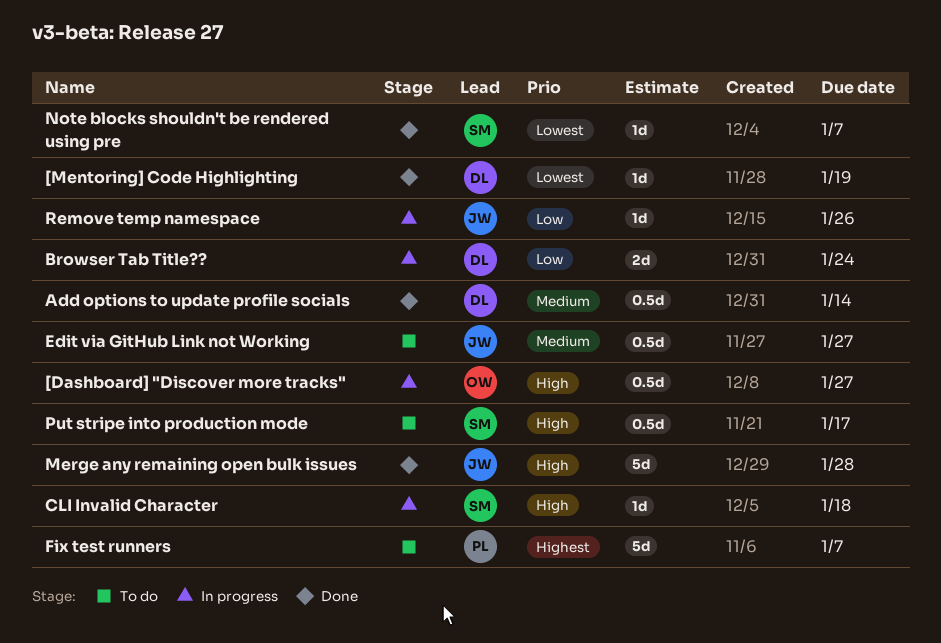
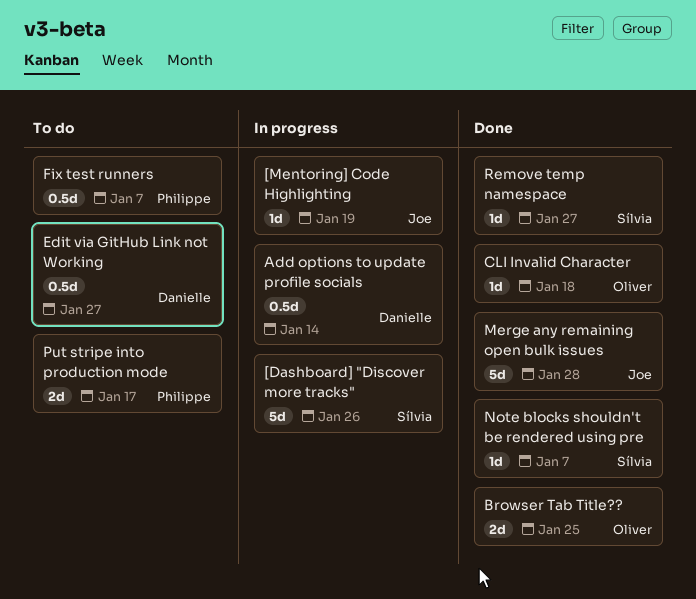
[Dashboard] "Discover more tracks", owner: Oliver -> Sílvia
[Dashboard] "Discover more tracks", estimate: 0.5d -> 5d
[Dashboard] "Discover more tracks", due: Jan 27 -> Jan 26
[Mentoring] Code Highlighting, status: Done -> In progress
[Mentoring] Code Highlighting, owner: Danielle -> Joe
Add options to update profile socials, status: Done -> In progress
Browser Tab Title??, status: In progress -> Done
Browser Tab Title??, owner: Danielle -> Oliver
Browser Tab Title??, due: Jan 24 -> Jan 25
CLI Invalid Character, status: In progress -> Done
CLI Invalid Character, owner: Sílvia -> Oliver
Edit via GitHub Link not Working, owner: Joe -> Danielle
Fix test runners, estimate: 5d -> 0.5d
Put stripe into production mode, owner: Sílvia -> Philippe
Put stripe into production mode, estimate: 0.5d -> 2d
Remove temp namespace, status: In progress -> Done
Remove temp namespace, owner: Joe -> Sílvia
Remove temp namespace, due: Jan 26 -> Jan 27

